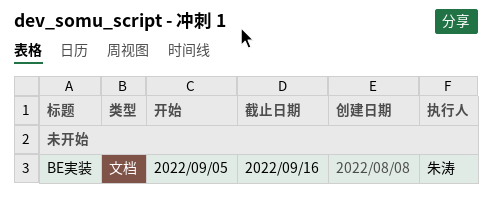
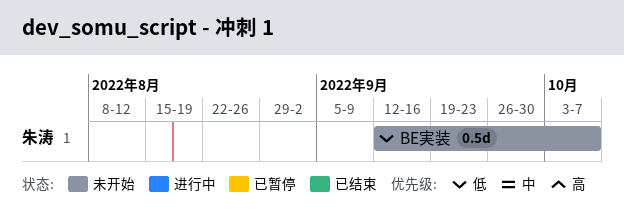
BE実装, start: Sep 5 -> Sep 12
BE実装, due: Sep 16 -> Oct 7

